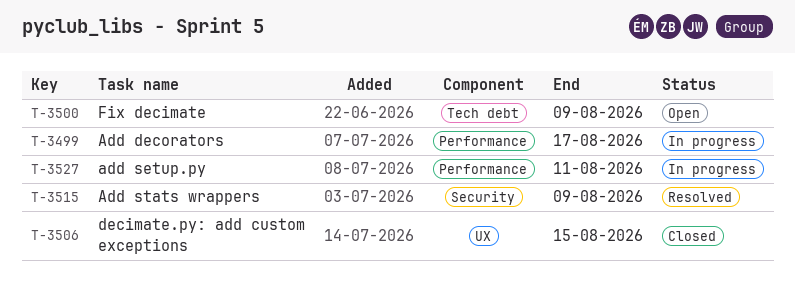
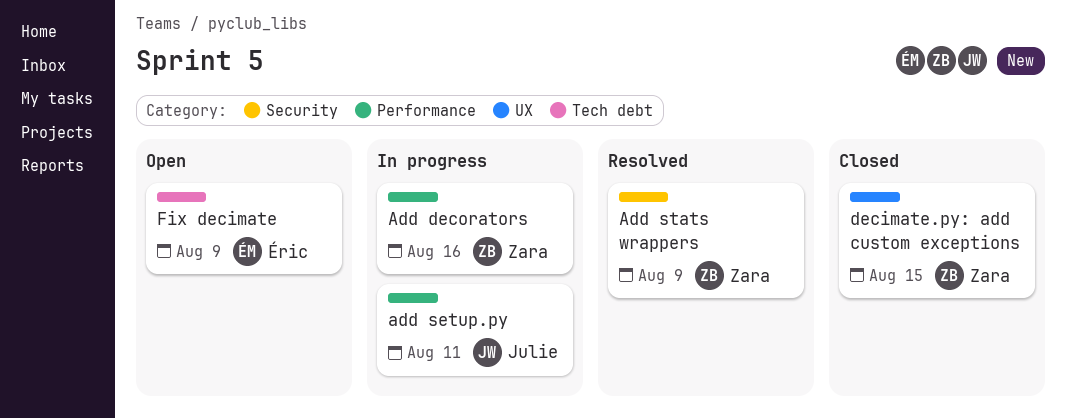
Add decorators, due: Aug 17 -> Aug 16

